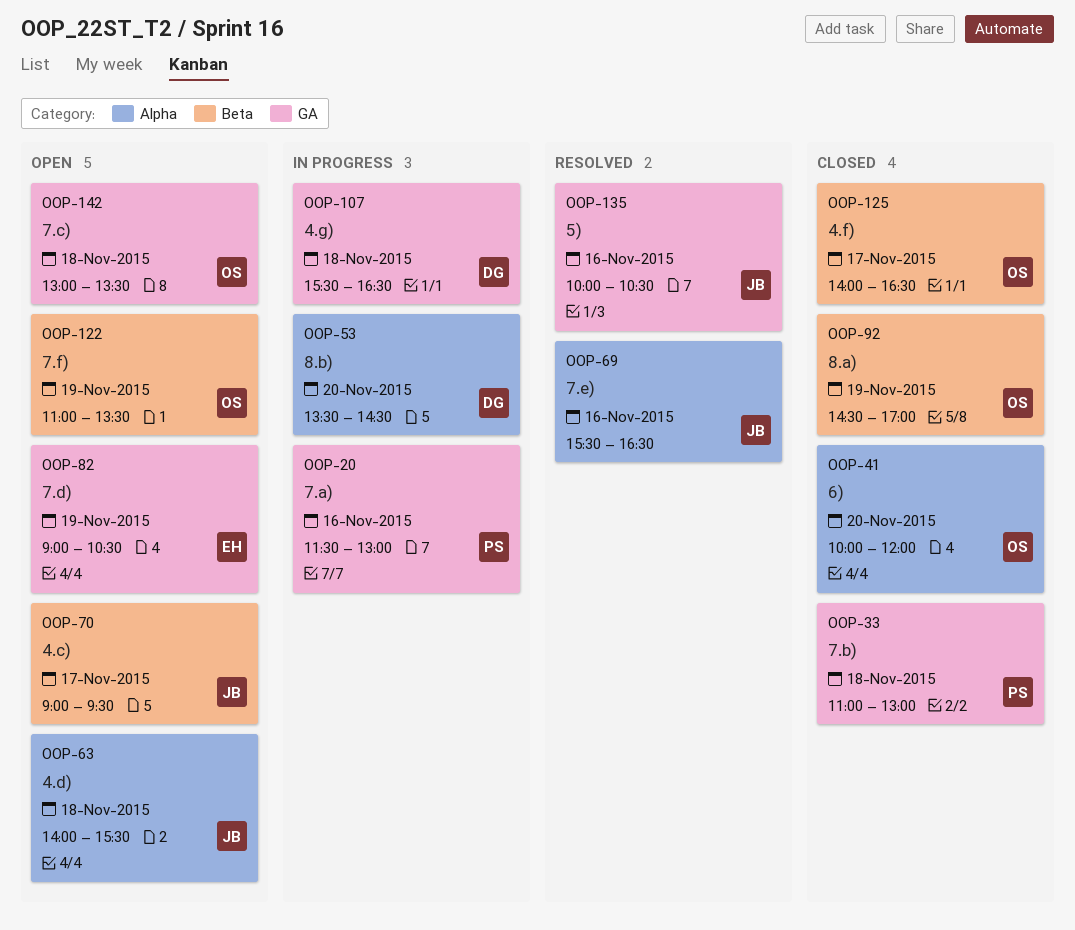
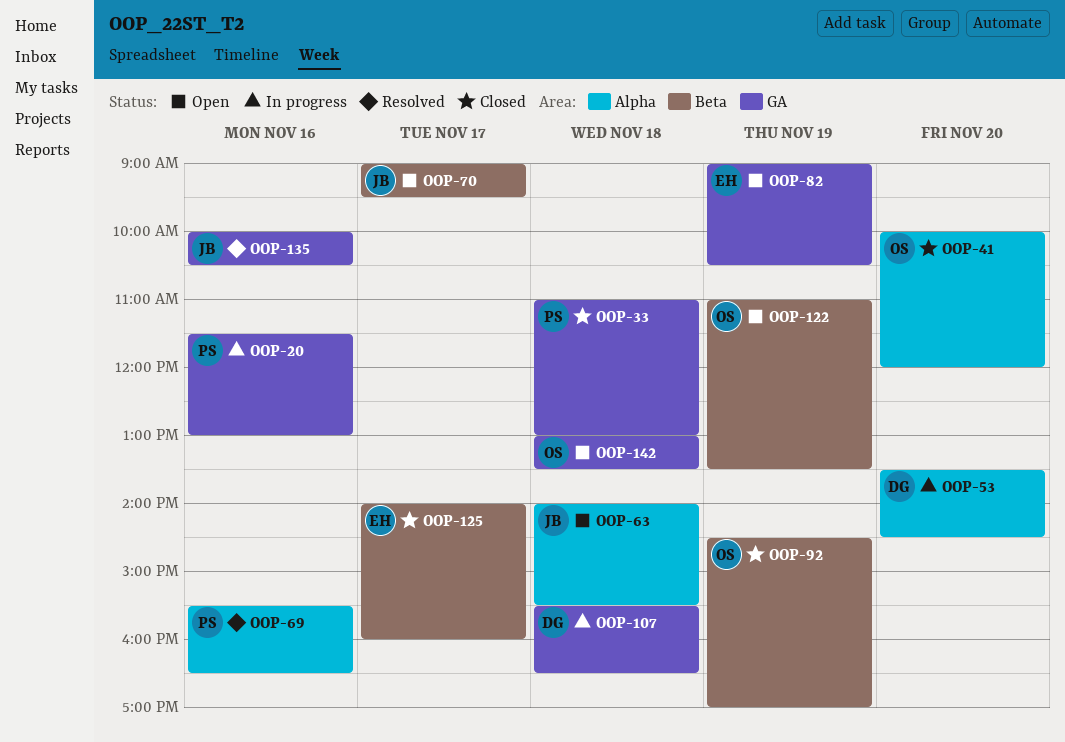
OOP-69, owner: JB -> PS
OOP-125, owner: OS -> EH
OOP-125, ends: 16:30 -> 16:00

